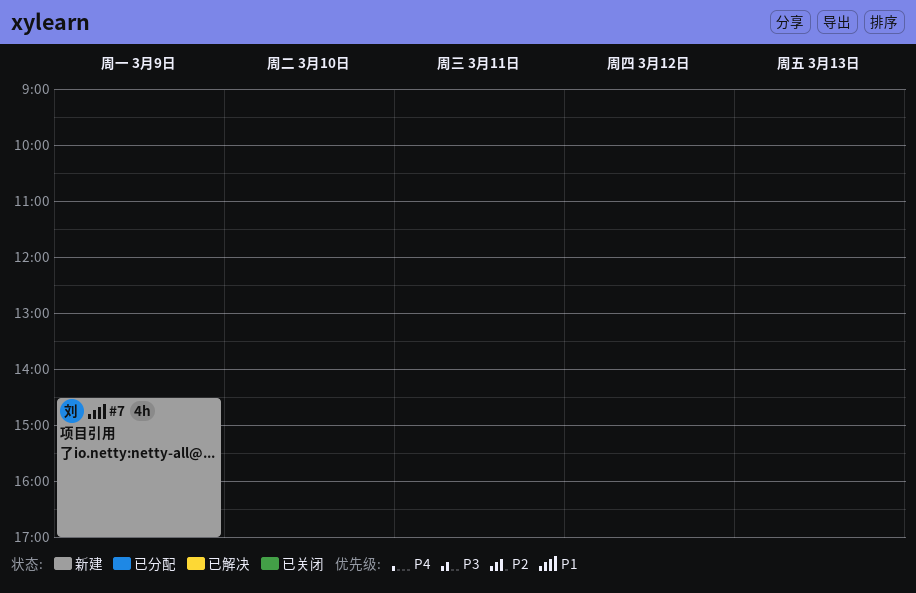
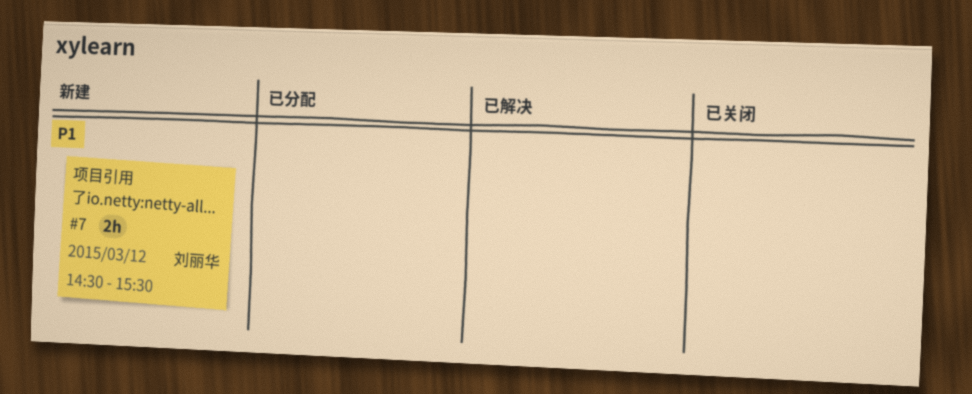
#7, estimate: 4h -> 2h
#7, day: Mar 9 -> Mar 12
#7, ends: 17:00 -> 15:30

